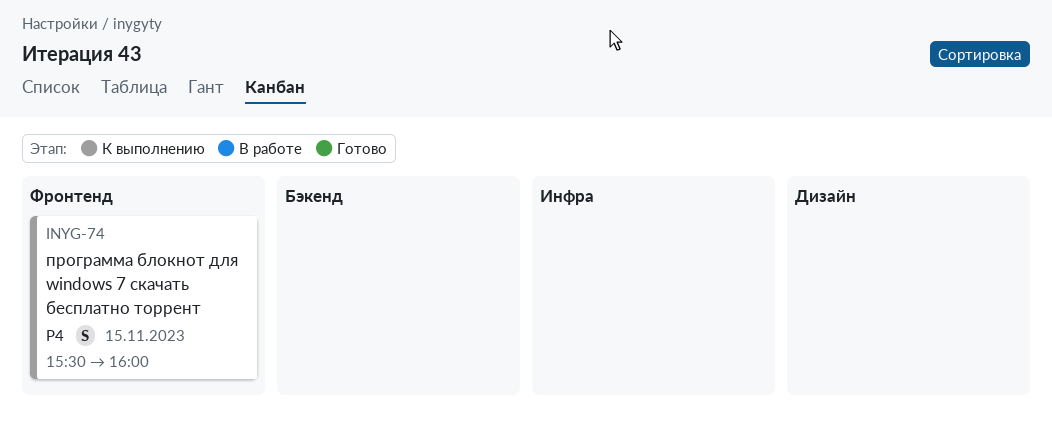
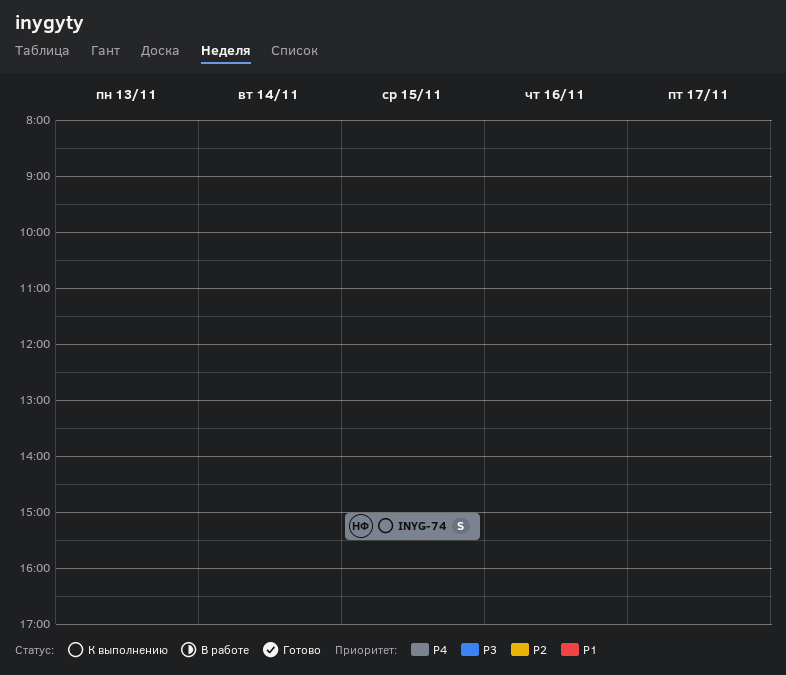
INYG-74, begins: 15:30 -> 15:00
INYG-74, ends: 16:00 -> 15:30

